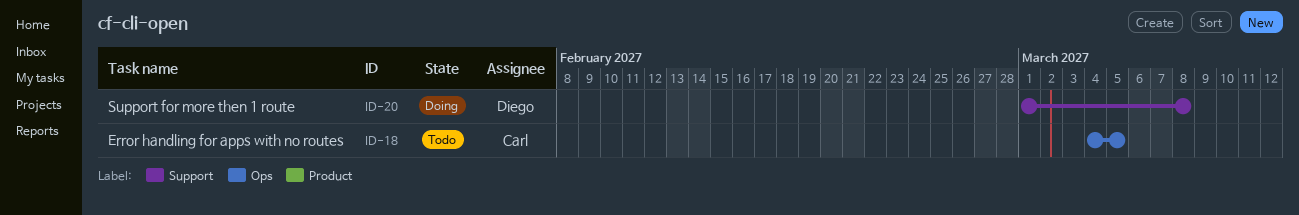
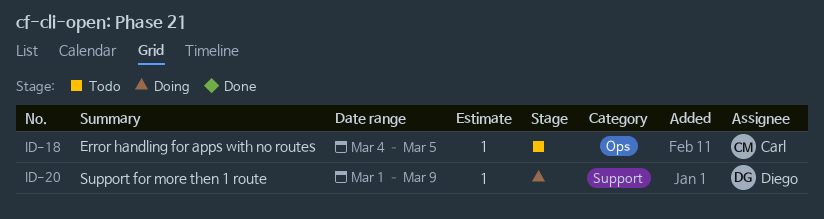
ID-20, due: Mar 8 -> Mar 9

